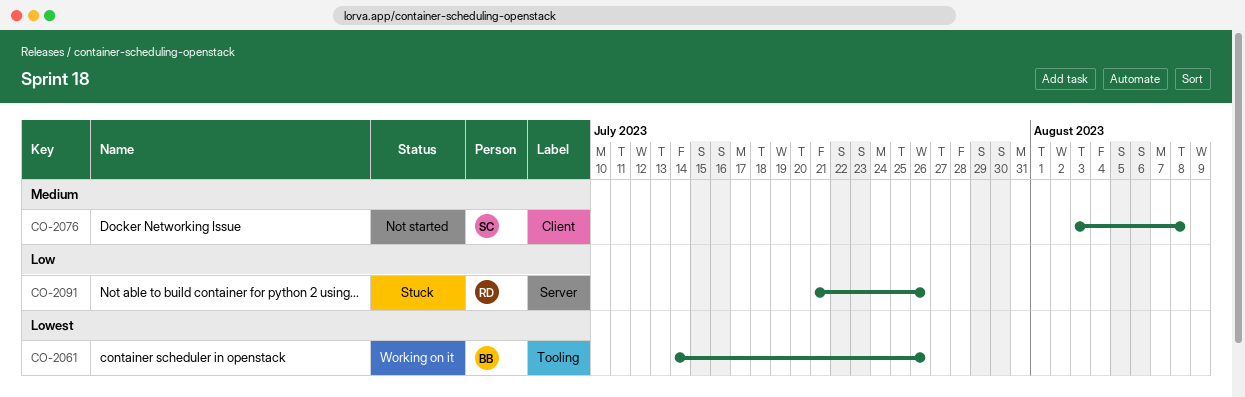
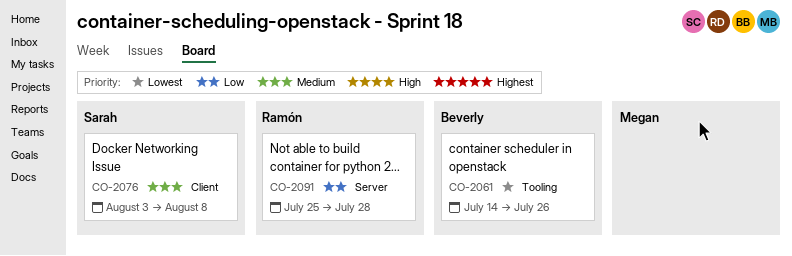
CO-2091, start: Jul 21 -> Jul 25
CO-2091, due: Jul 26 -> Jul 28

